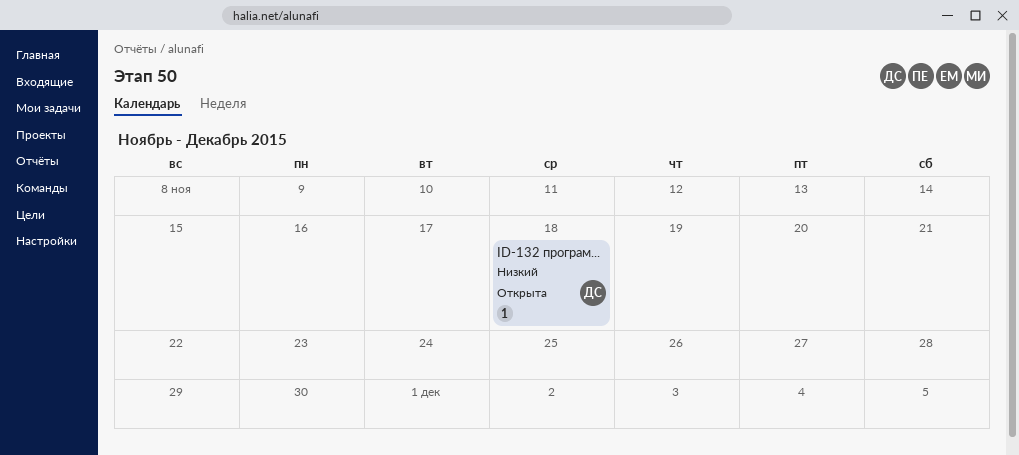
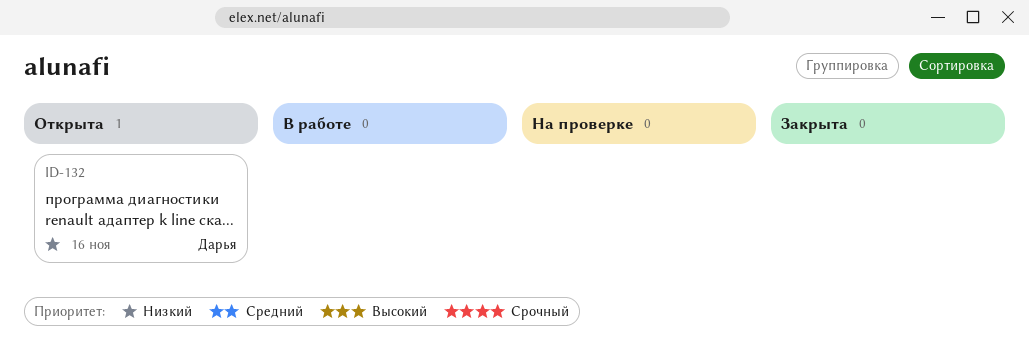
ID-132, due: Nov 18 -> Nov 16

